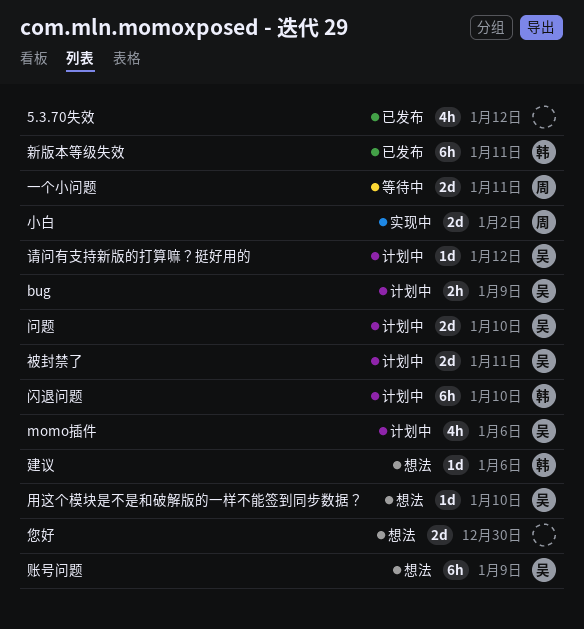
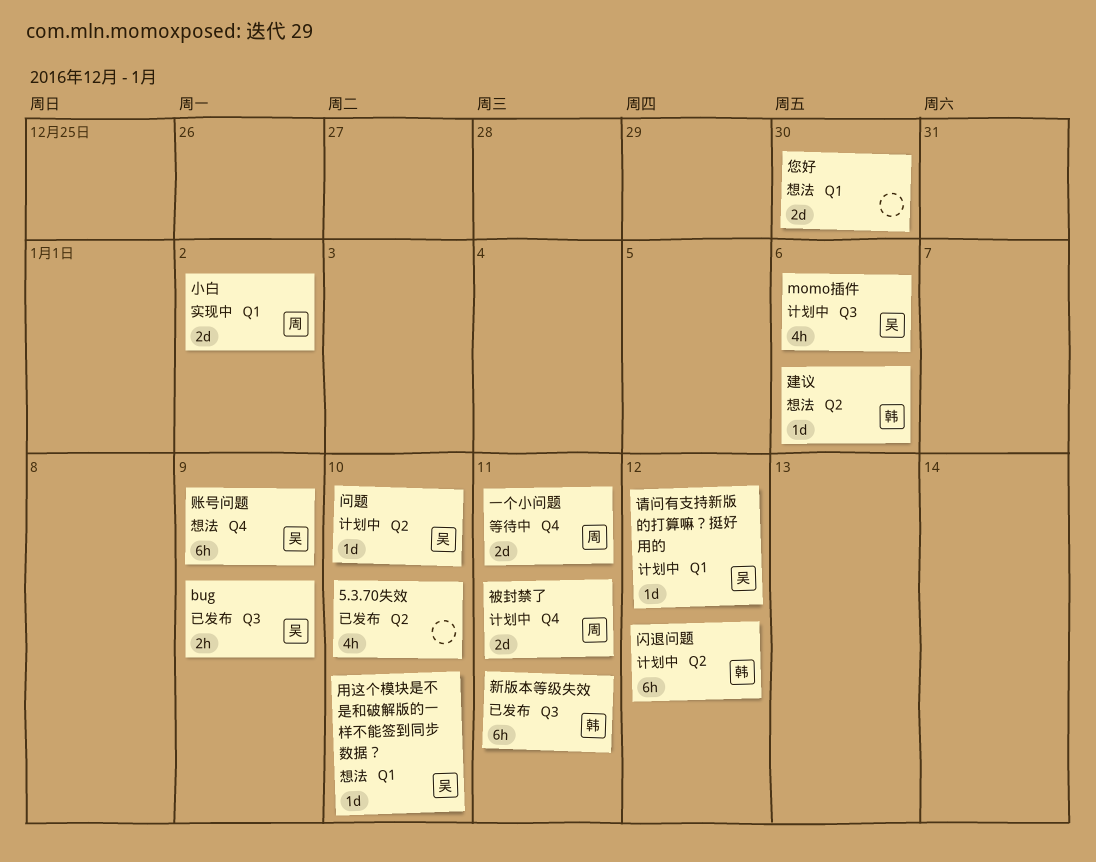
5.3.70失效, due: Jan 12 -> Jan 10
bug, status: 计划中 -> 已发布
被封禁了, owner: 吴 -> 周
闪退问题, due: Jan 10 -> Jan 12
问题, estimate: 2d -> 1d

